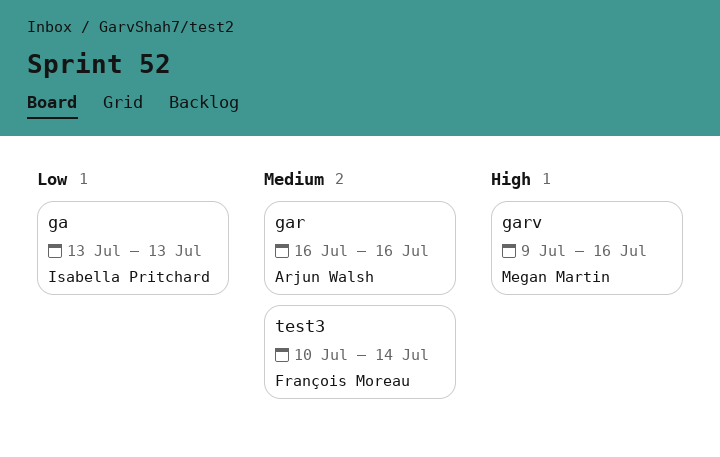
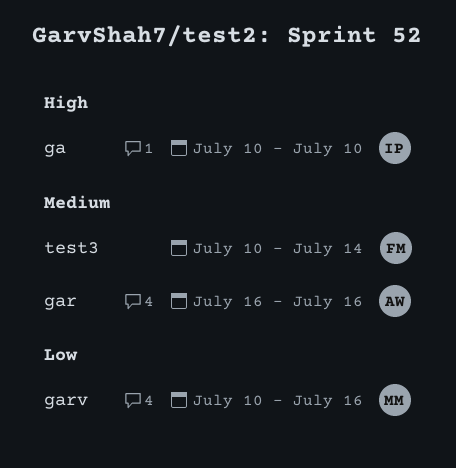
ga, priority: Low -> High
ga, start: Jul 13 -> Jul 10
ga, due: Jul 13 -> Jul 10
garv, priority: High -> Low
garv, start: Jul 9 -> Jul 10

